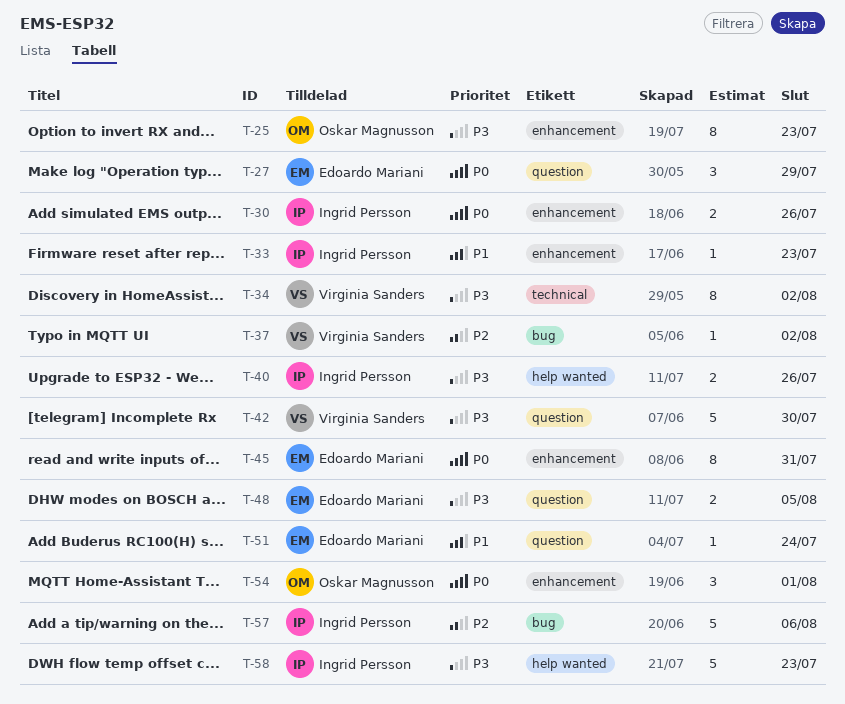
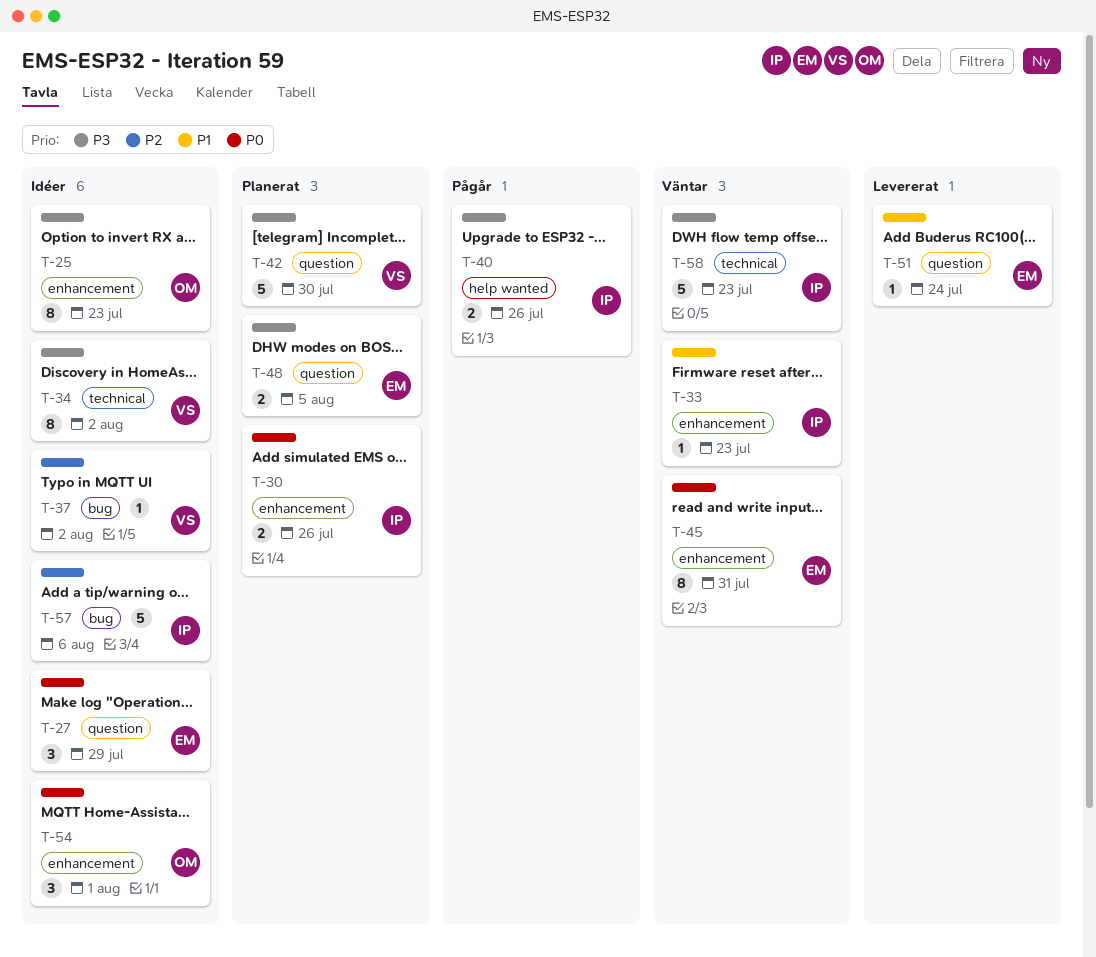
T-58, label: help wanted -> technical

